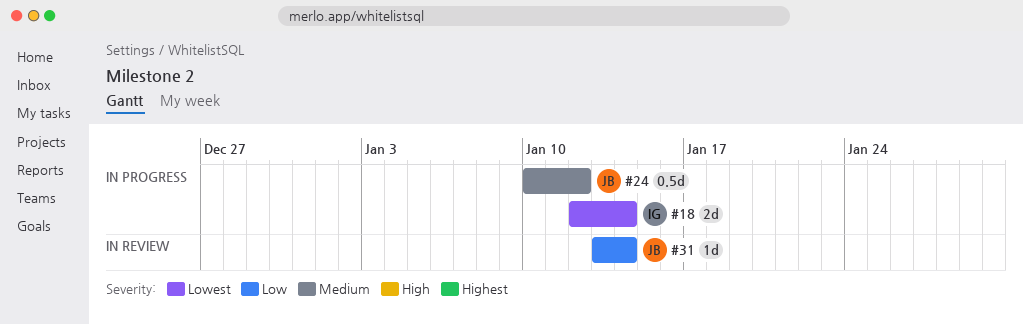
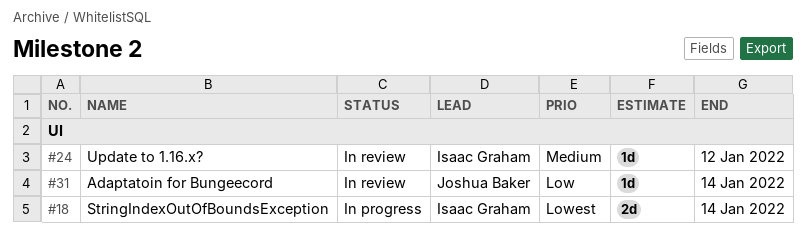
#24, status: In progress -> In review
#24, owner: Joshua Baker -> Isaac Graham
#24, estimate: 0.5d -> 1d

